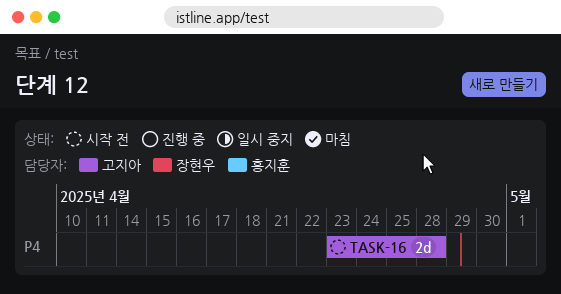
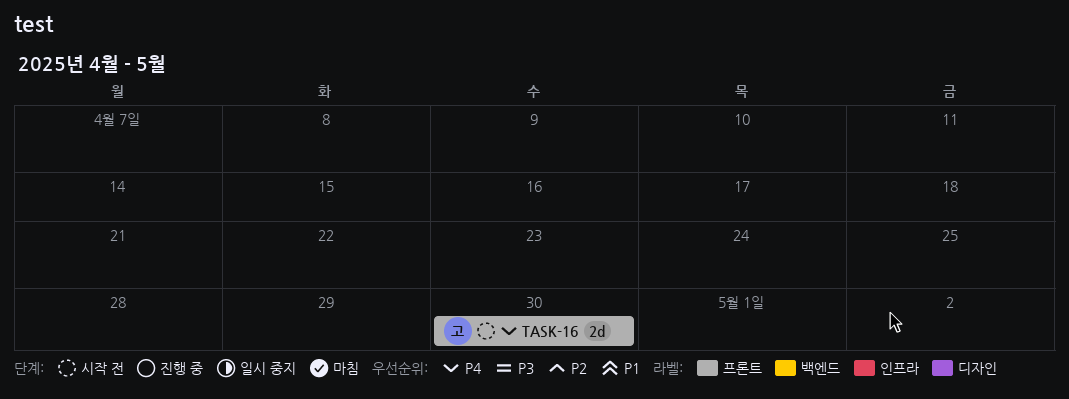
TASK-16, start: Apr 23 -> Apr 30
TASK-16, due: Apr 28 -> Apr 30

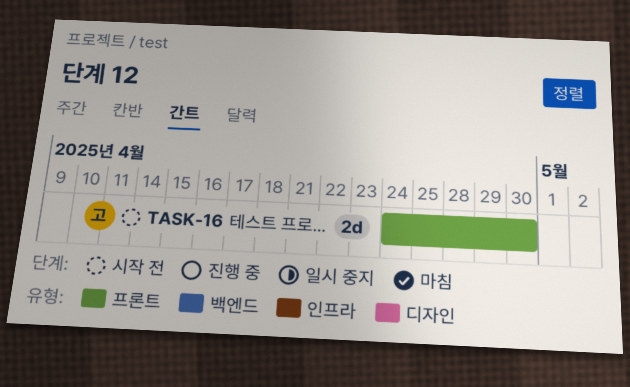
TASK-16, start: Apr 30 -> Apr 24

